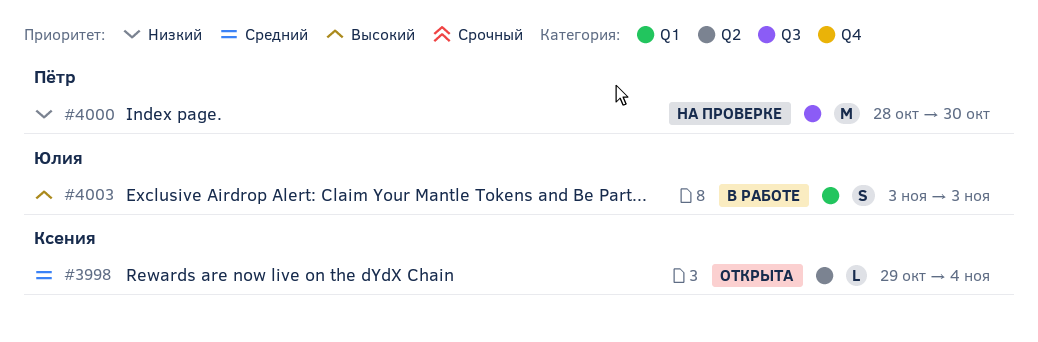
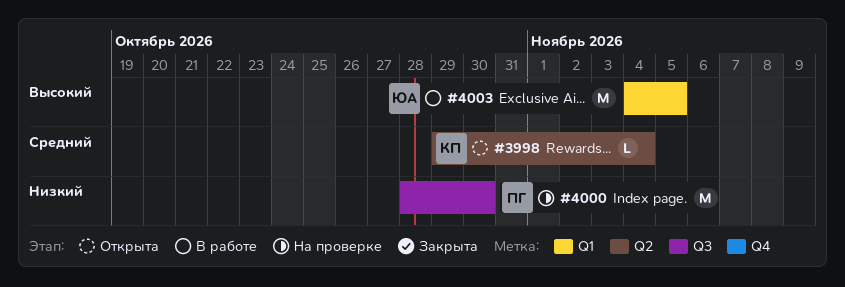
#4003, estimate: S -> M
#4003, start: Nov 3 -> Nov 4
#4003, due: Nov 3 -> Nov 5

